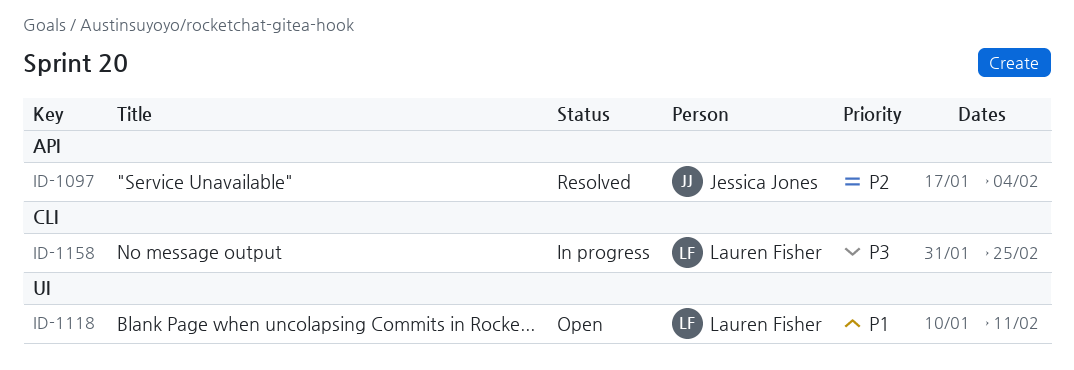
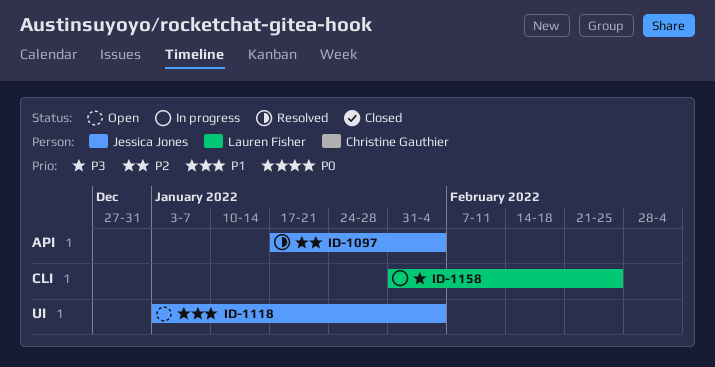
ID-1118, owner: Lauren Fisher -> Jessica Jones
ID-1118, start: Jan 10 -> Jan 3
ID-1118, due: Feb 11 -> Feb 4

